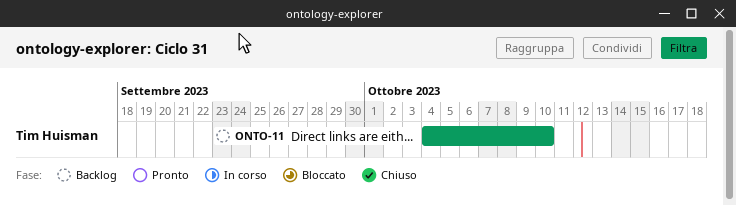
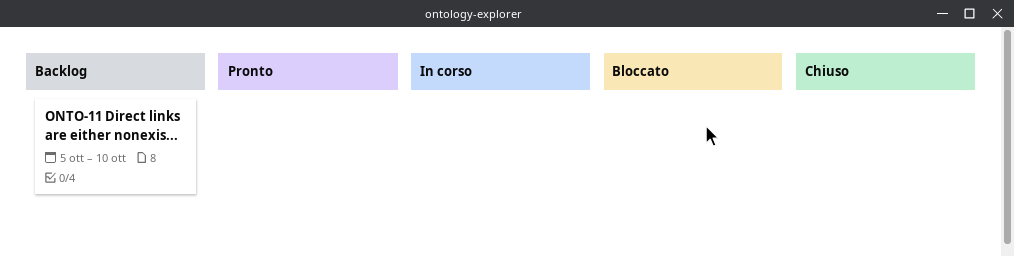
ONTO-11, start: Oct 4 -> Oct 5

